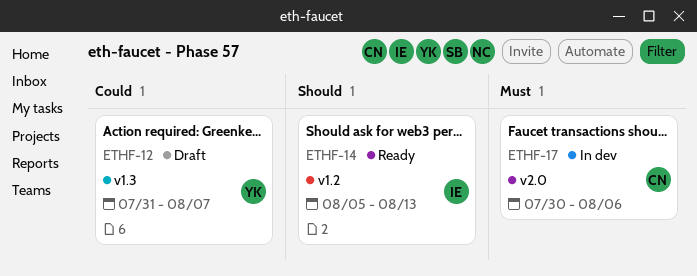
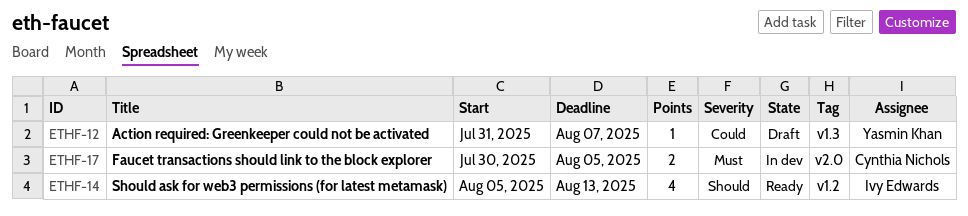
ETHF-17, due: Aug 6 -> Aug 5

